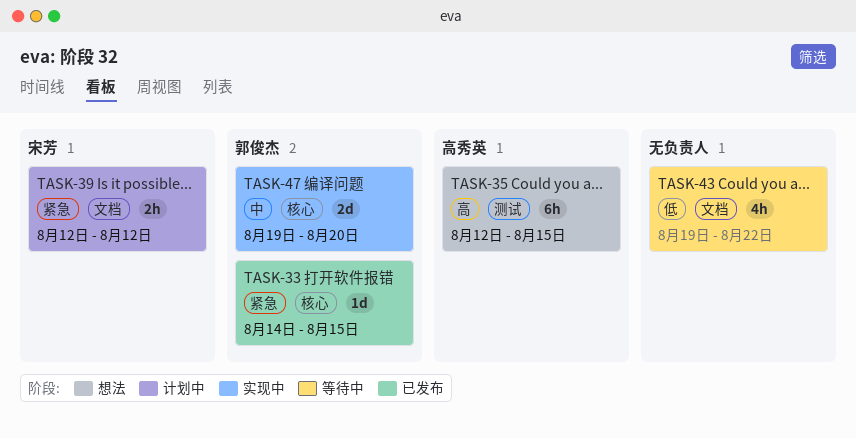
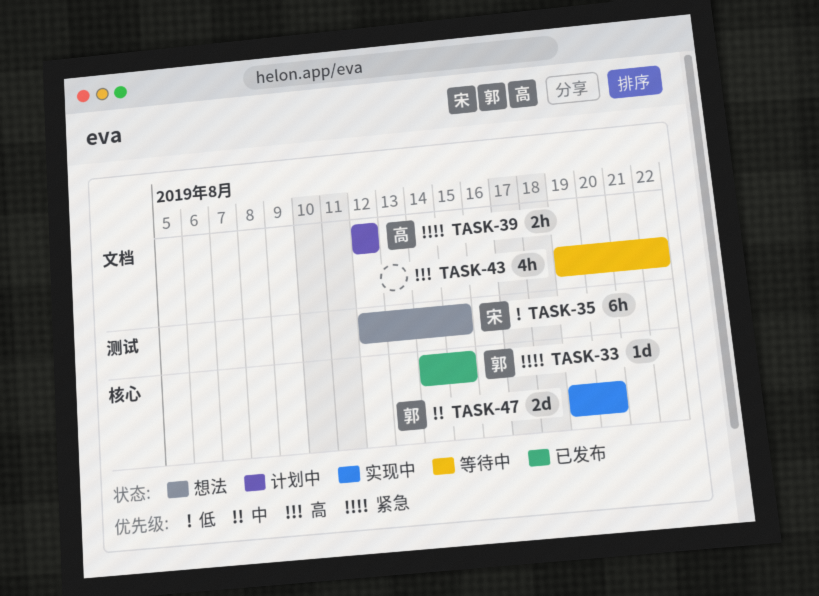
TASK-35, owner: 高秀英 -> 宋芳
TASK-35, priority: 高 -> 低
TASK-39, owner: 宋芳 -> 高秀英
TASK-43, priority: 低 -> 高

